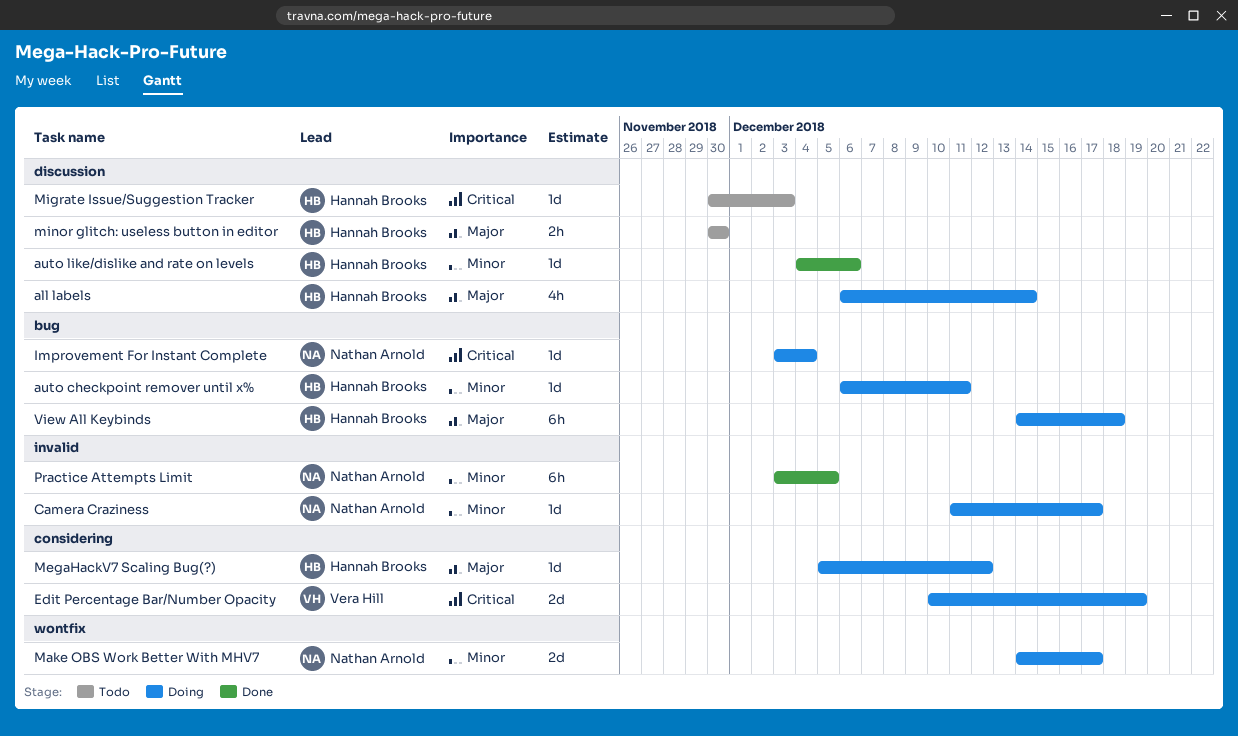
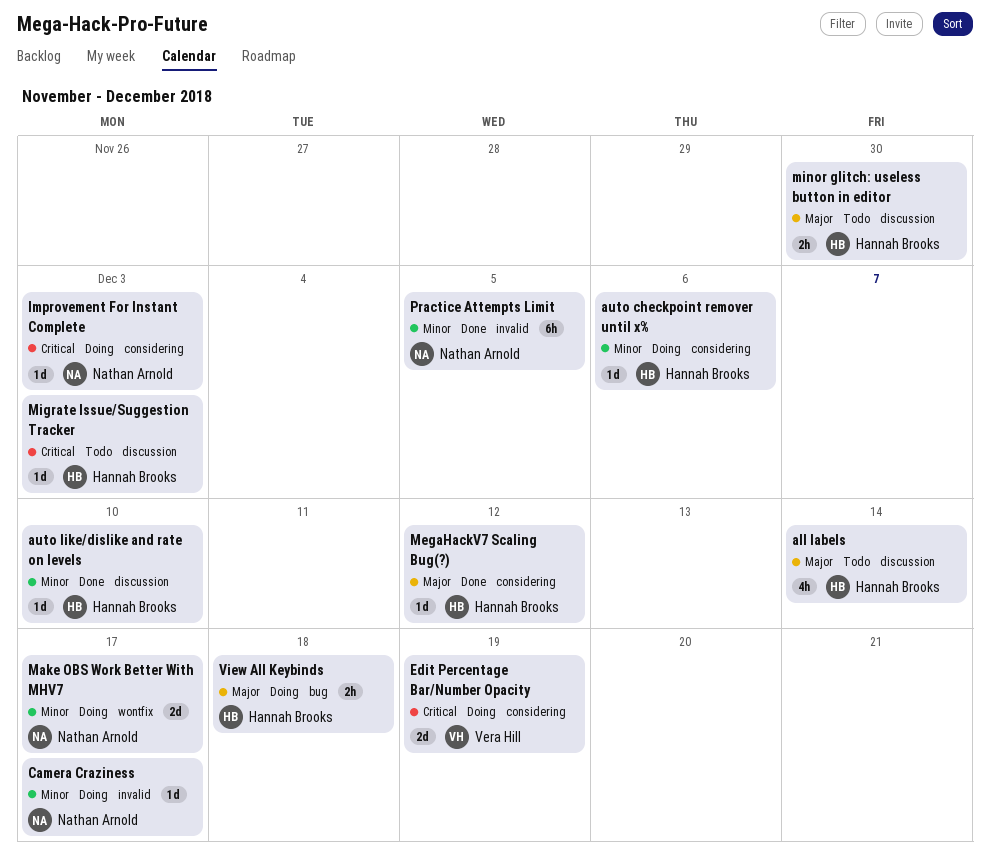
all labels, status: Doing -> Todo
auto checkpoint remover until x%, label: bug -> considering
auto checkpoint remover until x%, due: Dec 11 -> Dec 6
auto like/dislike and rate on levels, due: Dec 6 -> Dec 10
Improvement For Instant Complete, label: bug -> considering
Improvement For Instant Complete, due: Dec 4 -> Dec 3
MegaHackV7 Scaling Bug(?), status: Doing -> Done
View All Keybinds, estimate: 6h -> 2h

